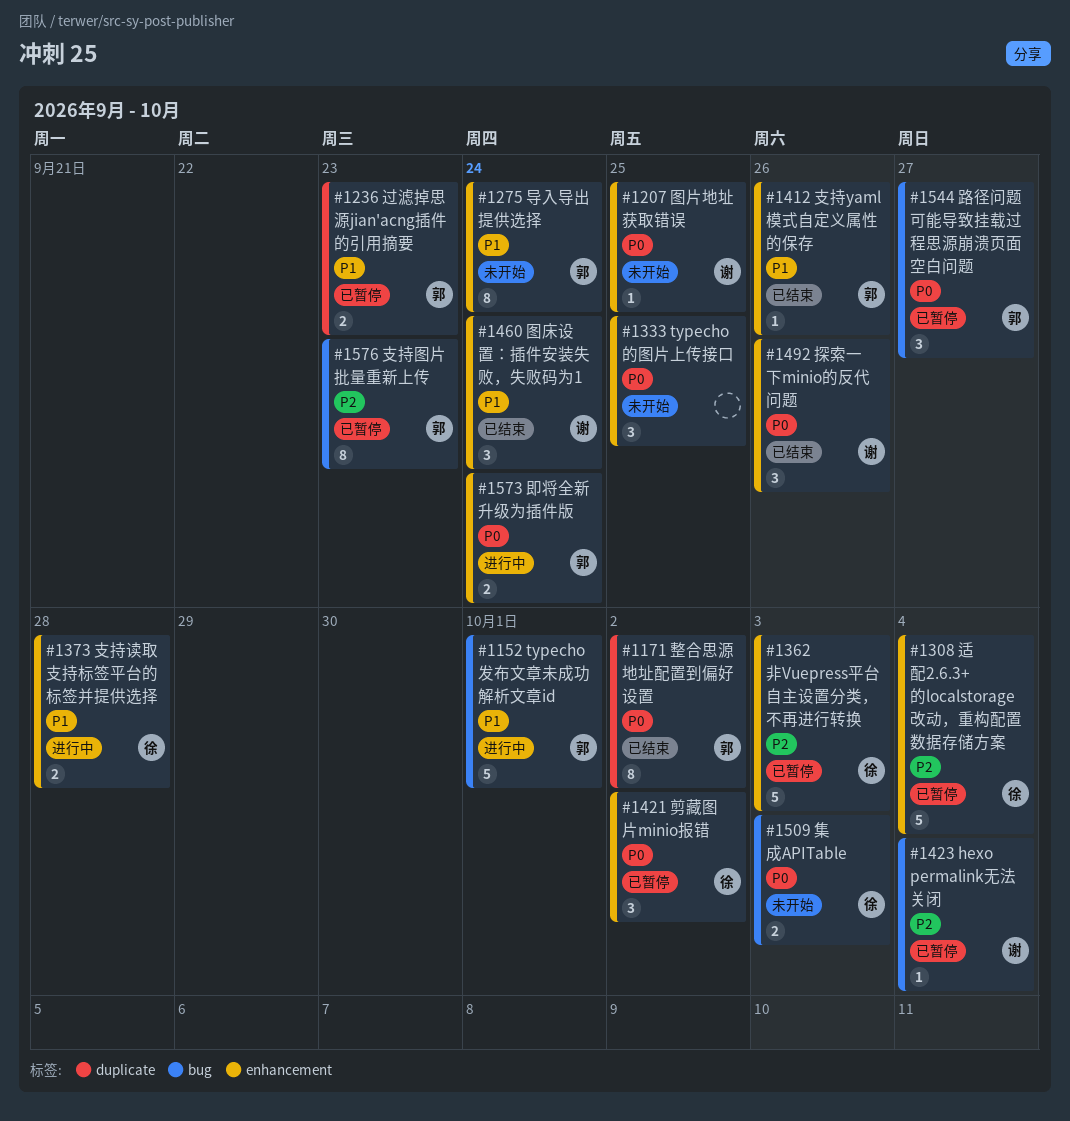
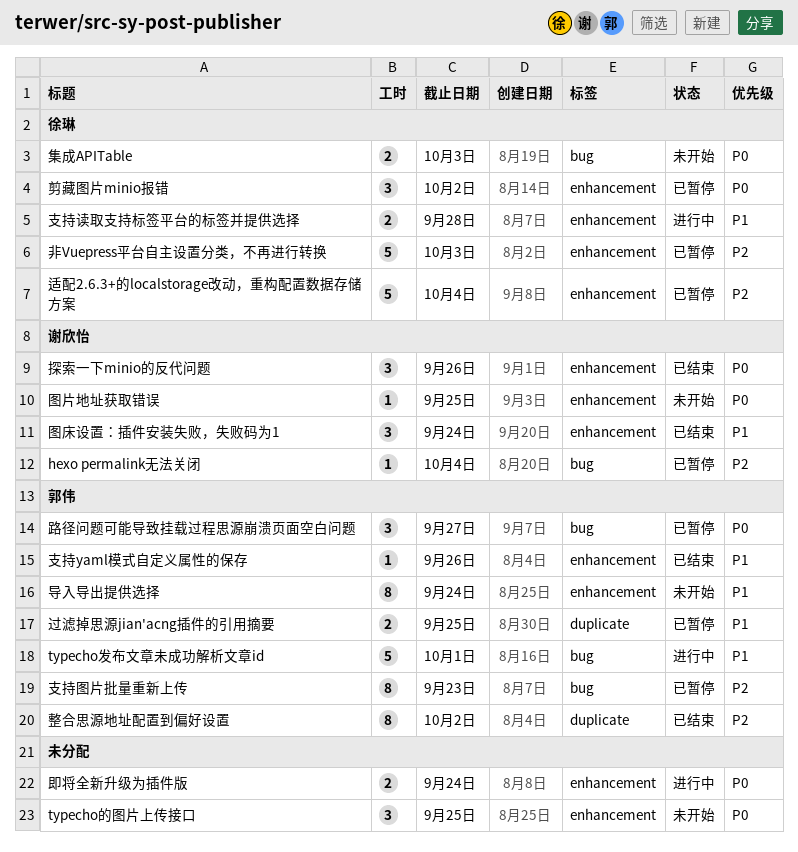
即将全新升级为插件版, owner: 郭伟 -> none
整合思源地址配置到偏好设置, priority: P0 -> P2
过滤掉思源jian'acng插件的引用摘要, due: Sep 23 -> Sep 25

